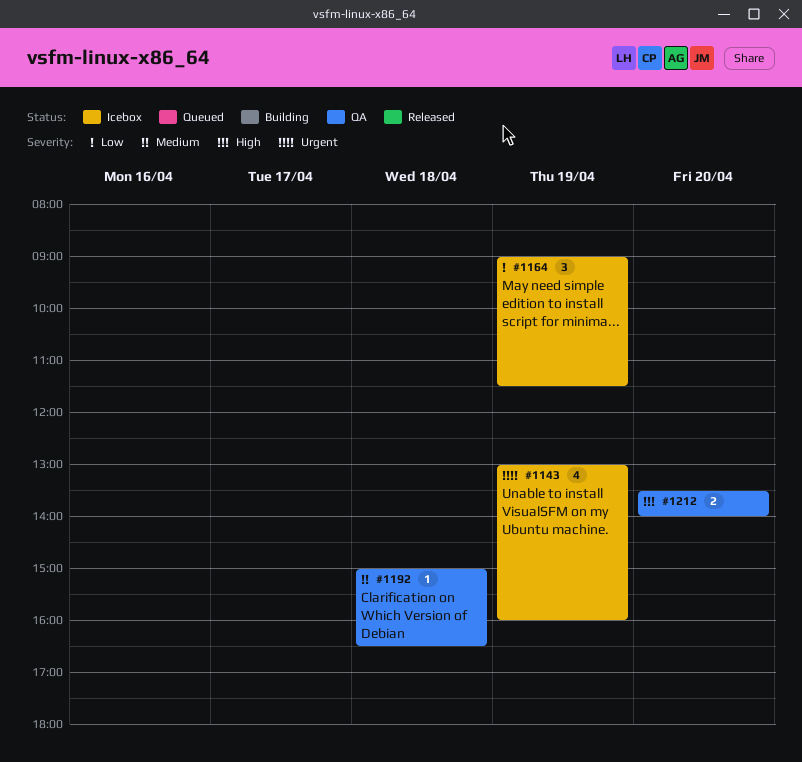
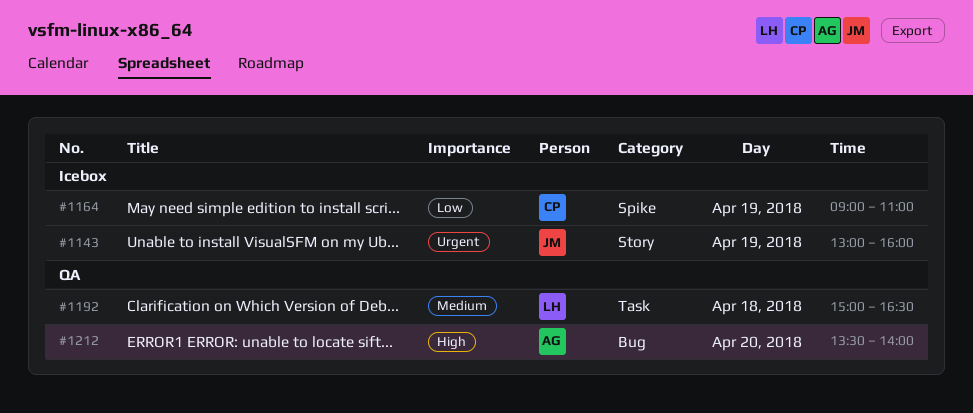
#1164, ends: 11:30 -> 11:00

